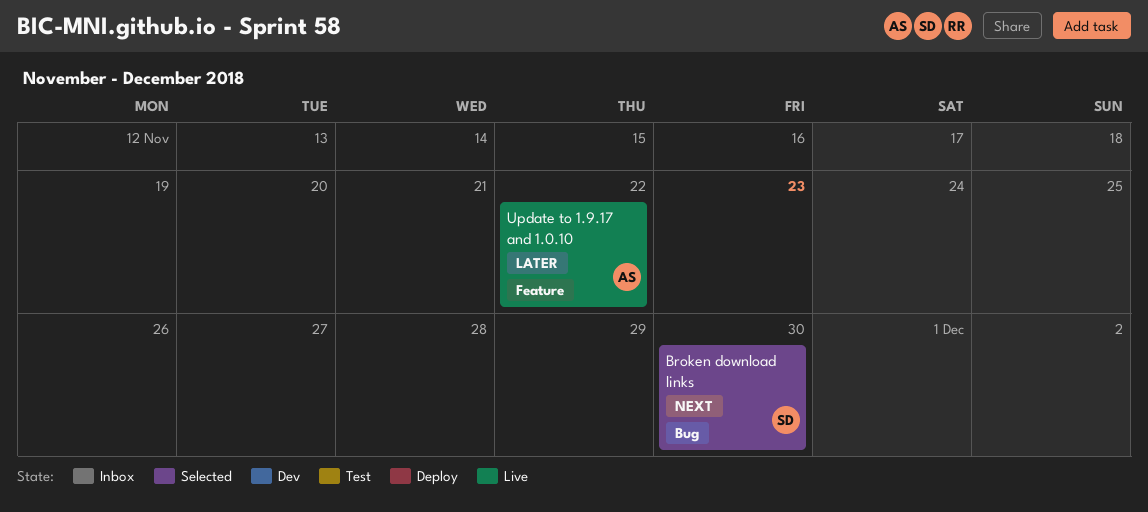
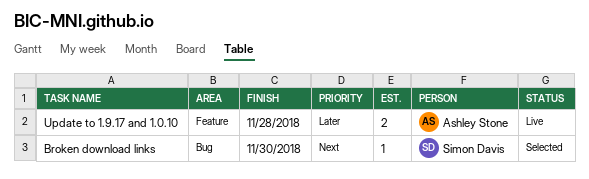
Update to 1.9.17 and 1.0.10, due: Nov 22 -> Nov 28

